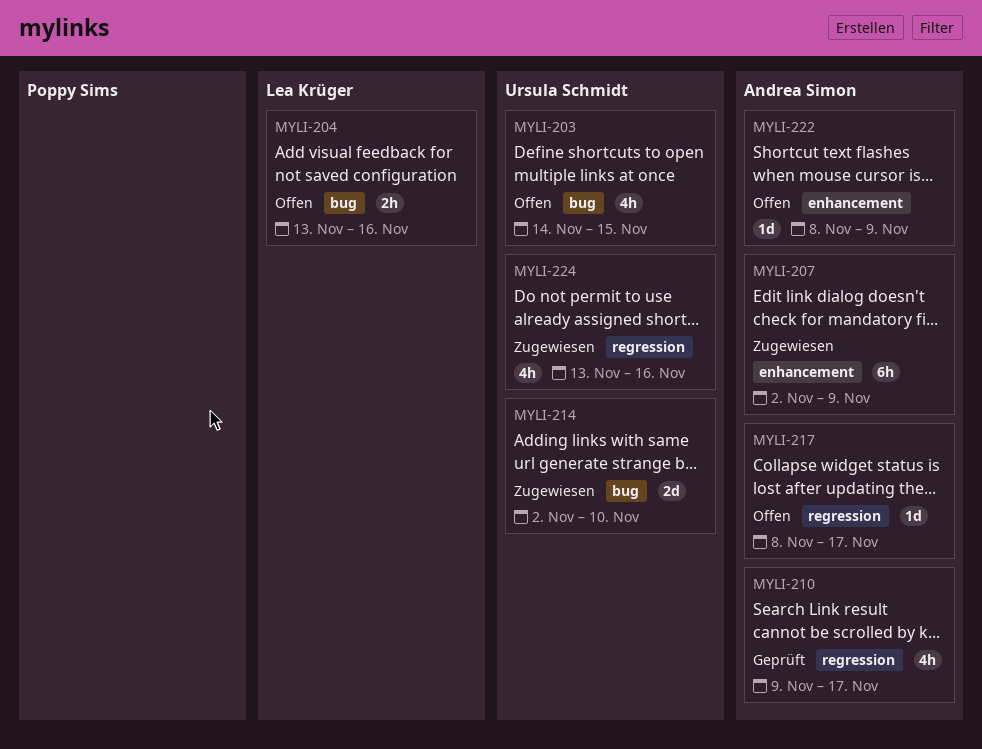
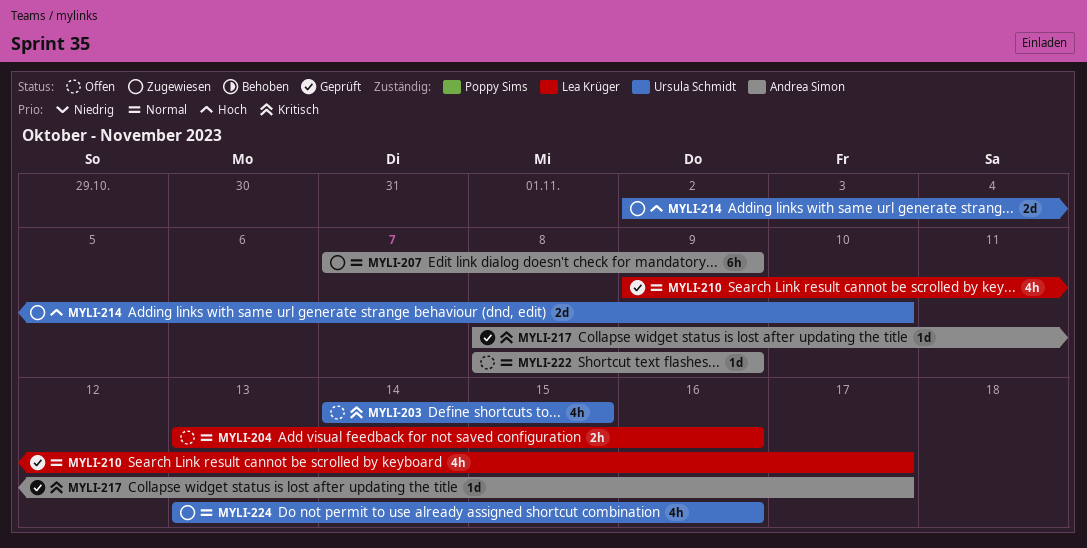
MYLI-207, start: Nov 2 -> Nov 7
MYLI-210, owner: Andrea Simon -> Lea Krüger
MYLI-217, status: Offen -> Geprüft

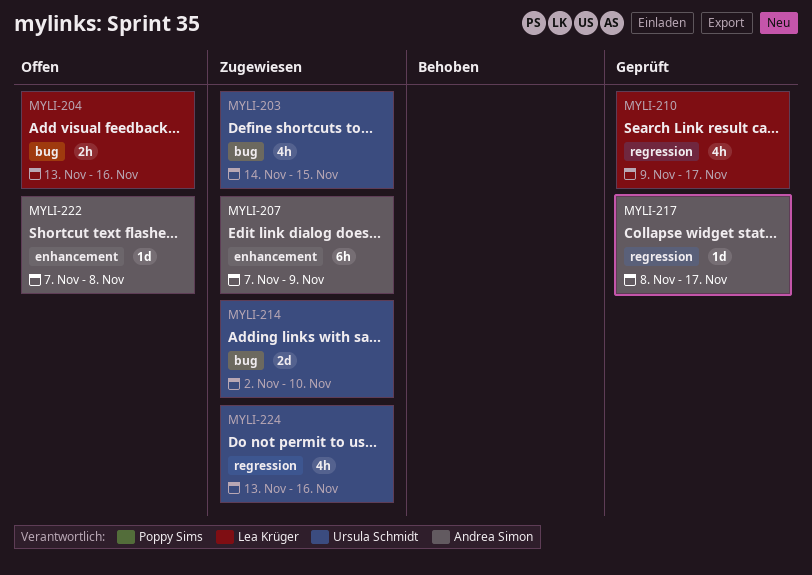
MYLI-203, status: Offen -> Zugewiesen
MYLI-222, start: Nov 8 -> Nov 7
MYLI-222, due: Nov 9 -> Nov 8

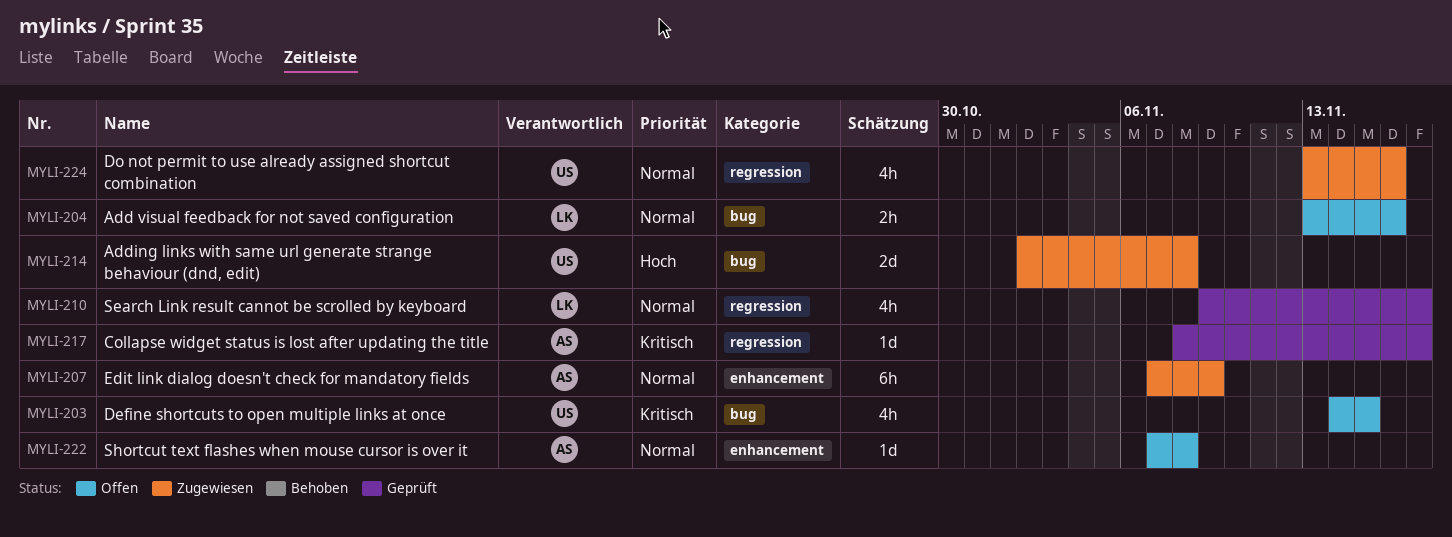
MYLI-203, status: Zugewiesen -> Offen
MYLI-214, due: Nov 10 -> Nov 8

